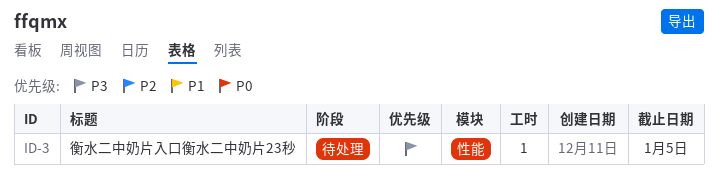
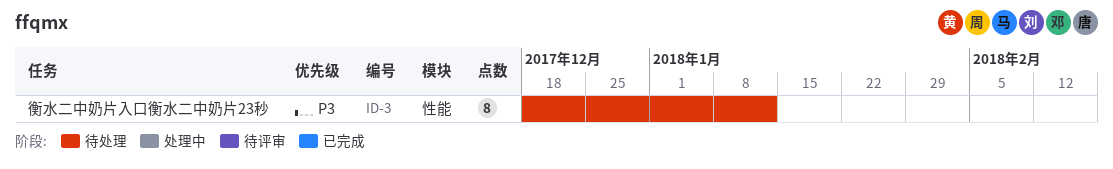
ID-3, estimate: 1 -> 8
ID-3, due: Jan 5 -> Jan 12

